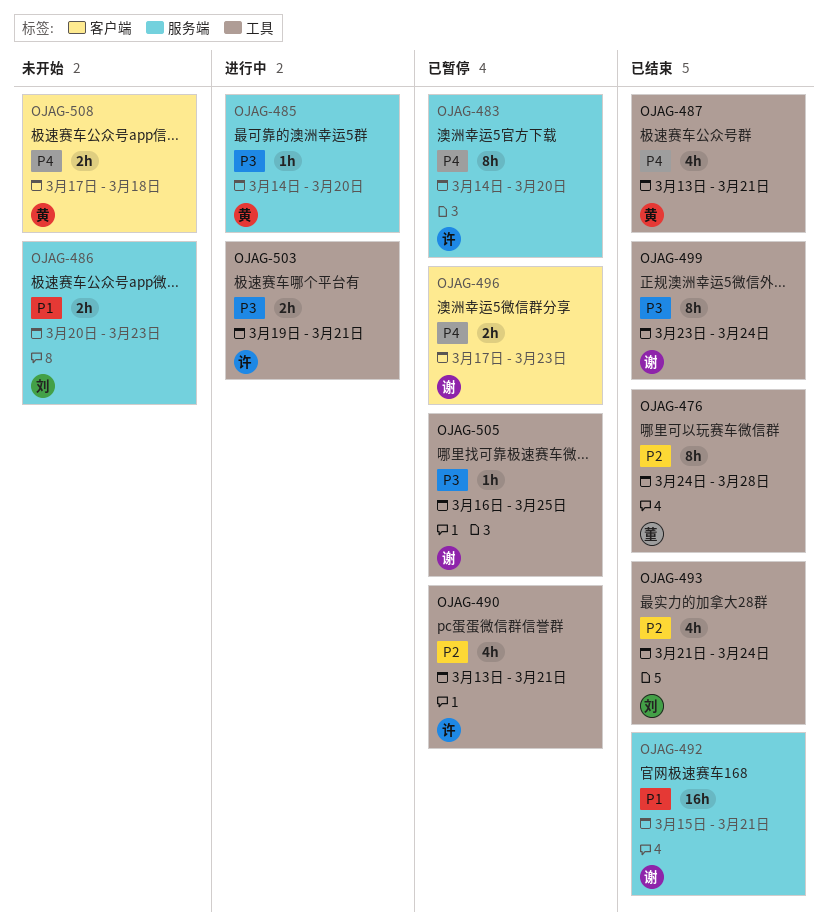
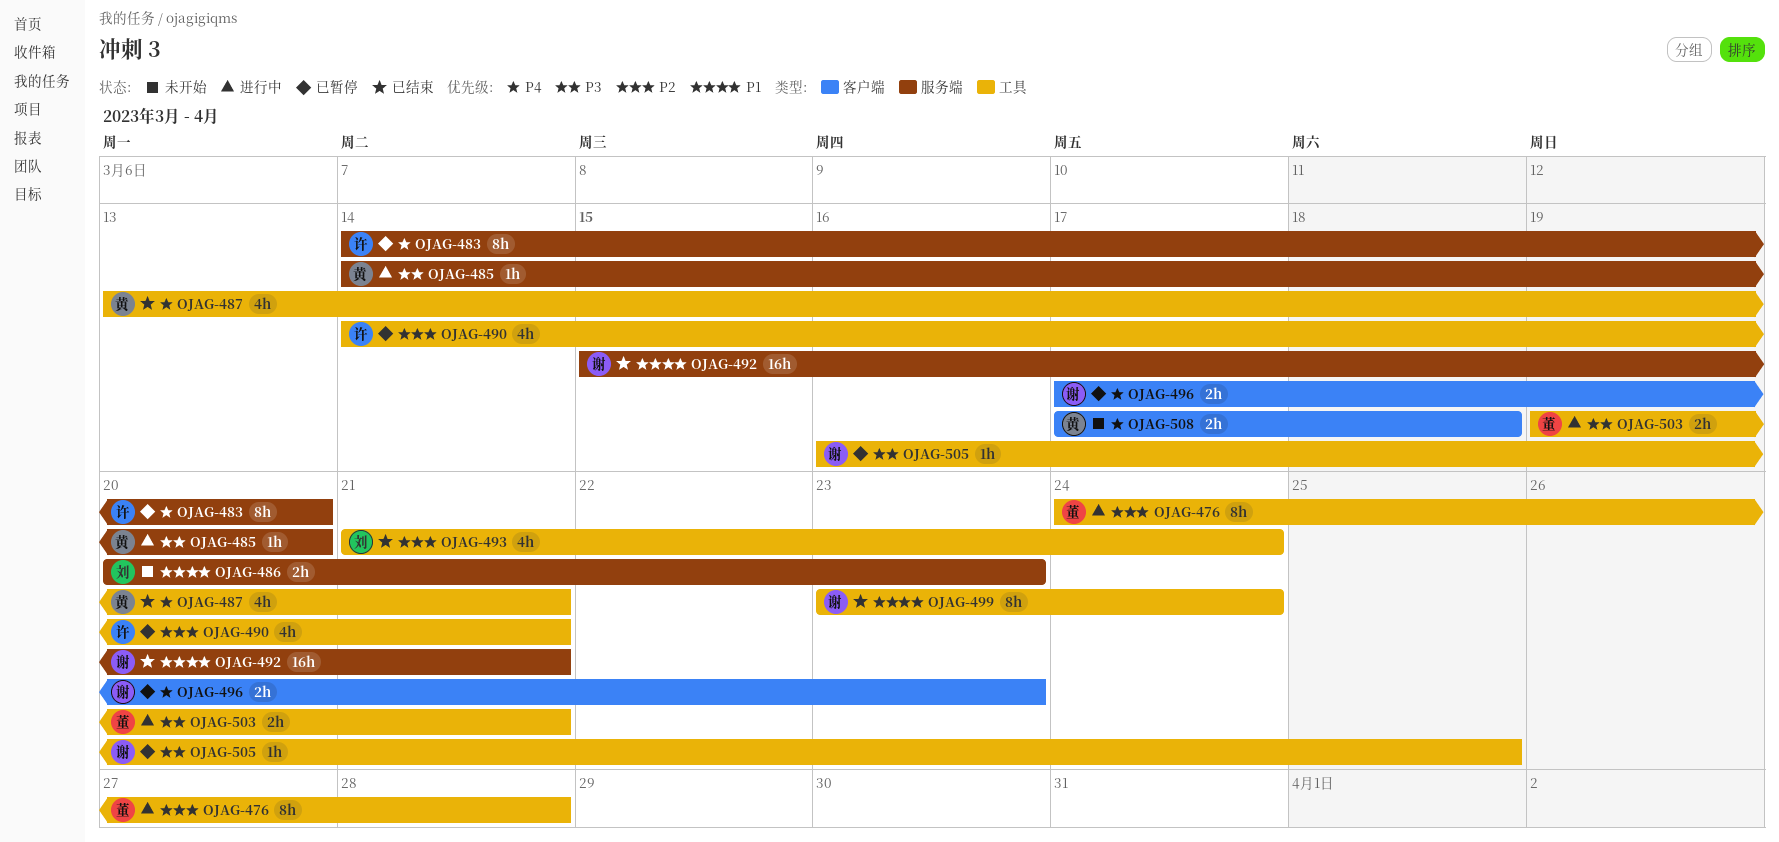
OJAG-476, status: 已结束 -> 进行中
OJAG-490, start: Mar 13 -> Mar 14
OJAG-499, priority: P3 -> P1
OJAG-503, owner: 许 -> 董

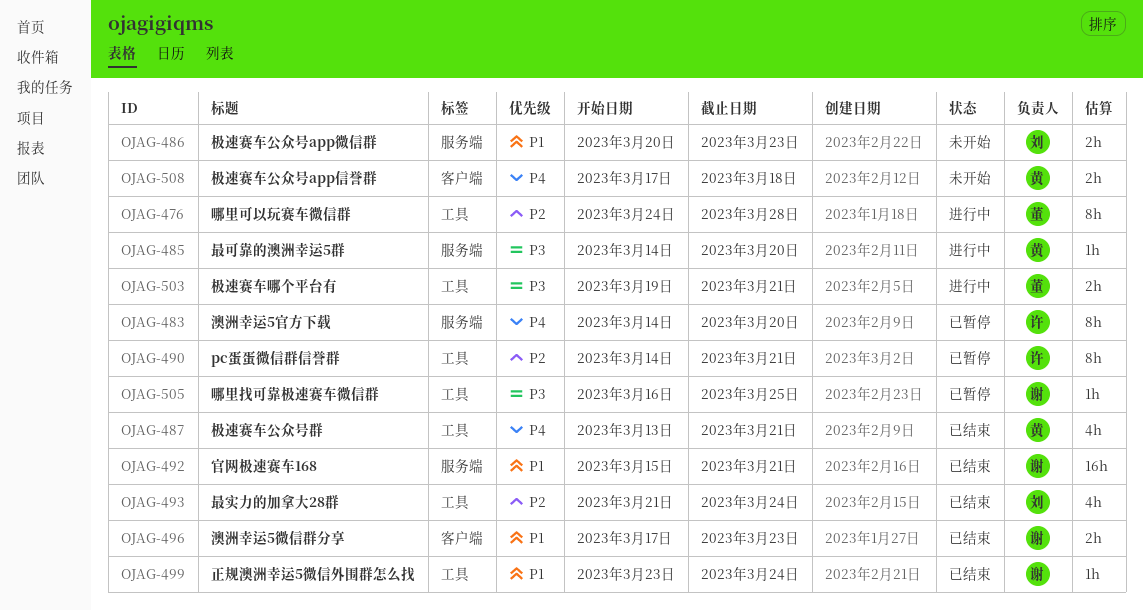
OJAG-490, estimate: 4h -> 8h
OJAG-496, status: 已暂停 -> 已结束
OJAG-496, priority: P4 -> P1
OJAG-499, estimate: 8h -> 1h

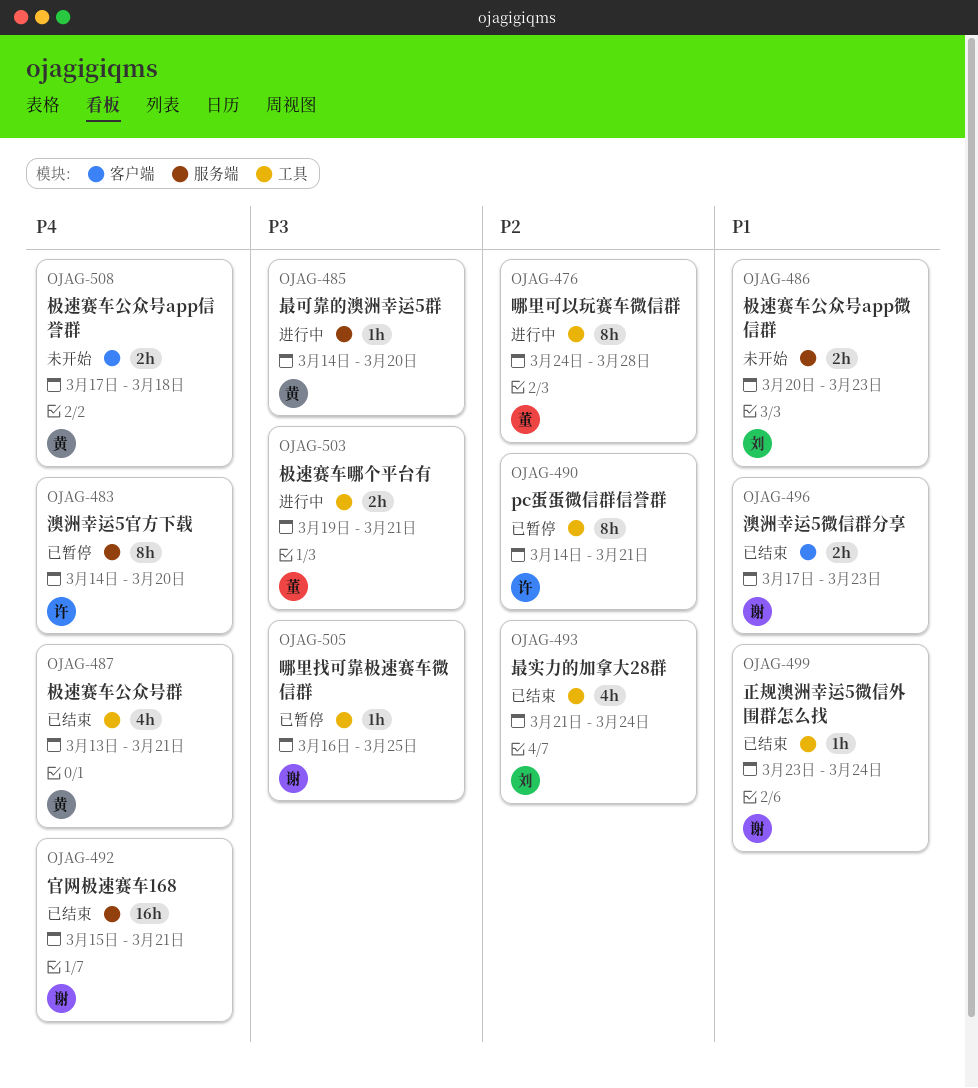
OJAG-492, priority: P1 -> P4

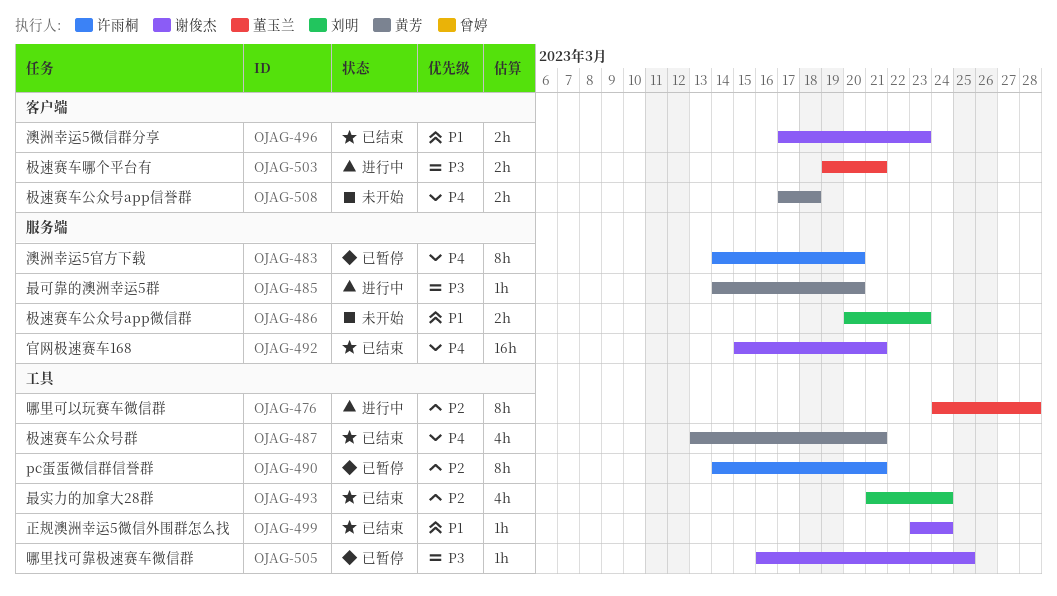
OJAG-503, label: 工具 -> 客户端

